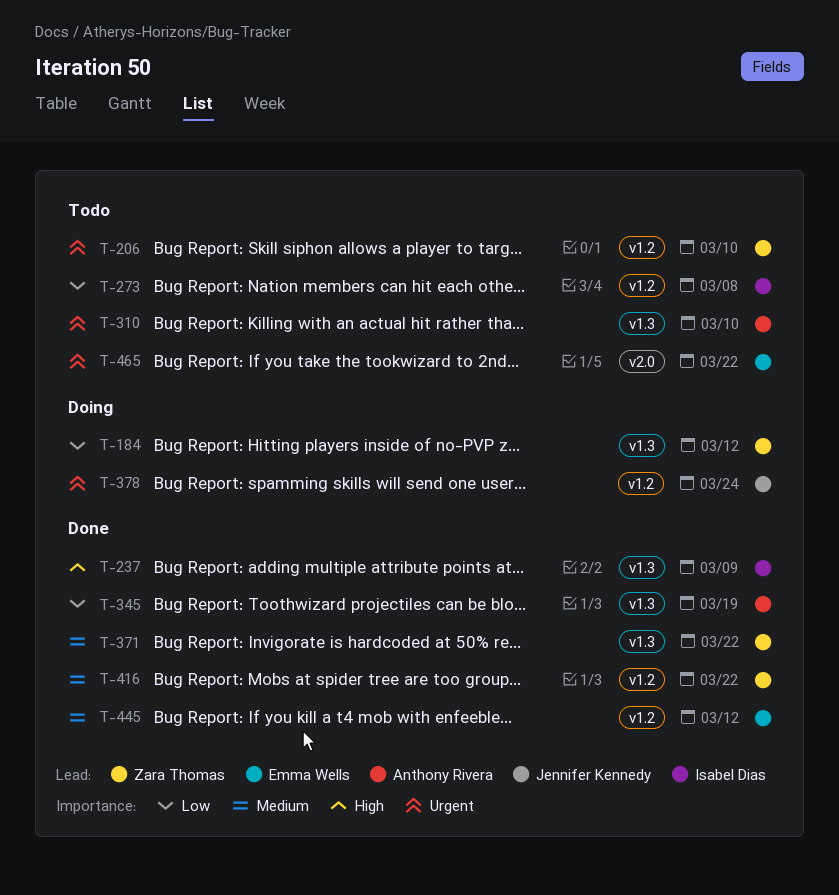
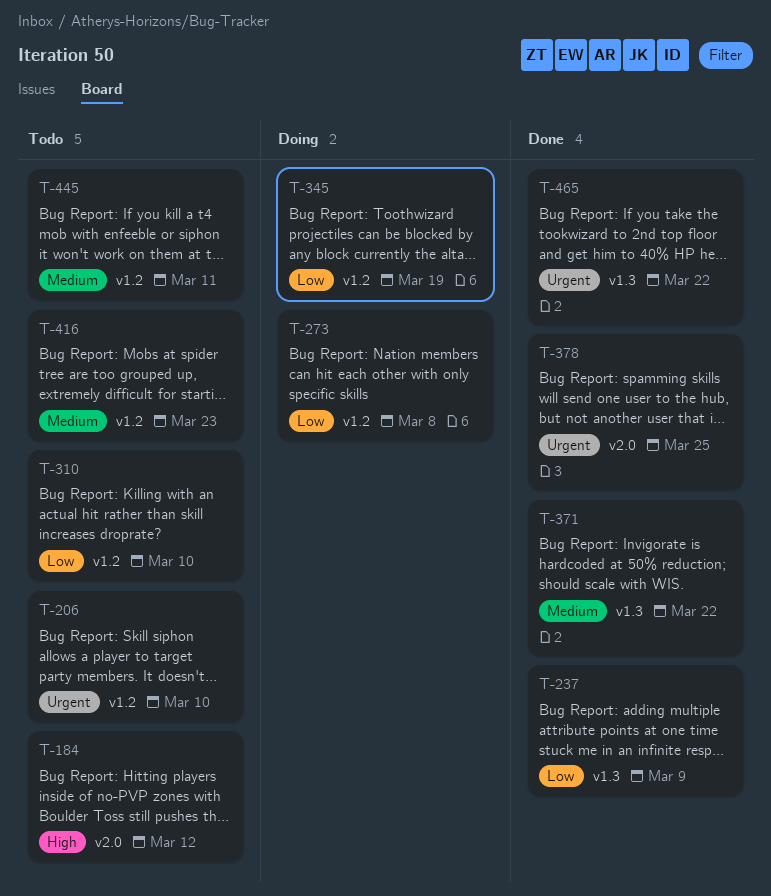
T-184, status: Doing -> Todo
T-184, priority: Low -> High
T-184, label: v1.3 -> v2.0
T-237, priority: High -> Low
T-273, status: Todo -> Doing
T-310, priority: Urgent -> Low
T-310, label: v1.3 -> v1.2
T-345, status: Done -> Doing
T-345, label: v1.3 -> v1.2
T-378, status: Doing -> Done
T-378, label: v1.2 -> v2.0
T-378, due: Mar 24 -> Mar 25
T-416, status: Done -> Todo
T-416, due: Mar 22 -> Mar 23
T-445, status: Done -> Todo
T-445, due: Mar 12 -> Mar 11
T-465, status: Todo -> Done
T-465, label: v2.0 -> v1.3

